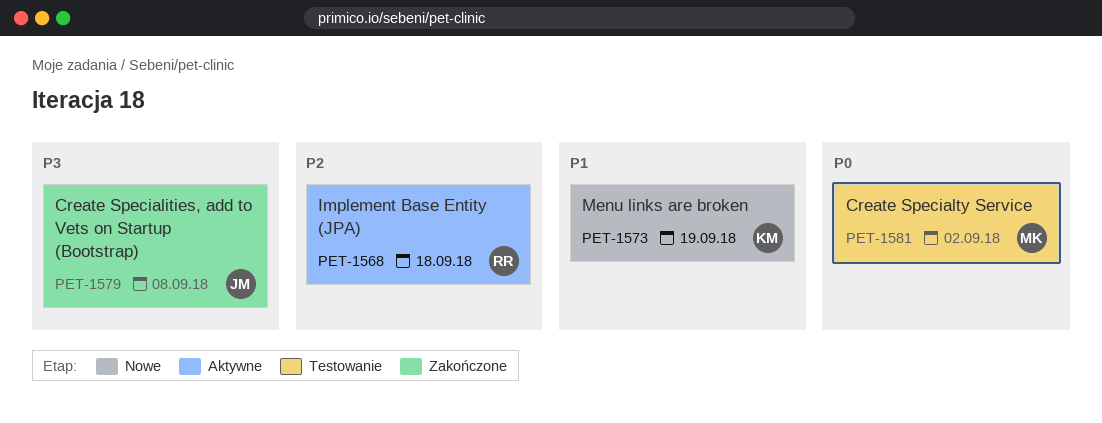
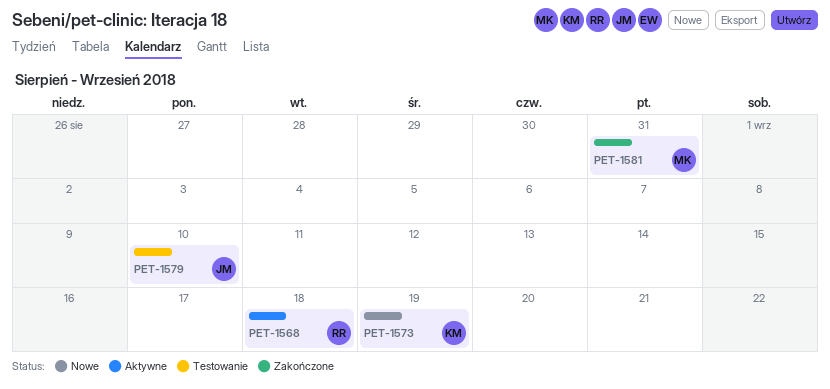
PET-1579, status: Zakończone -> Testowanie
PET-1579, due: Sep 8 -> Sep 10
PET-1581, status: Testowanie -> Zakończone
PET-1581, due: Sep 2 -> Aug 31

